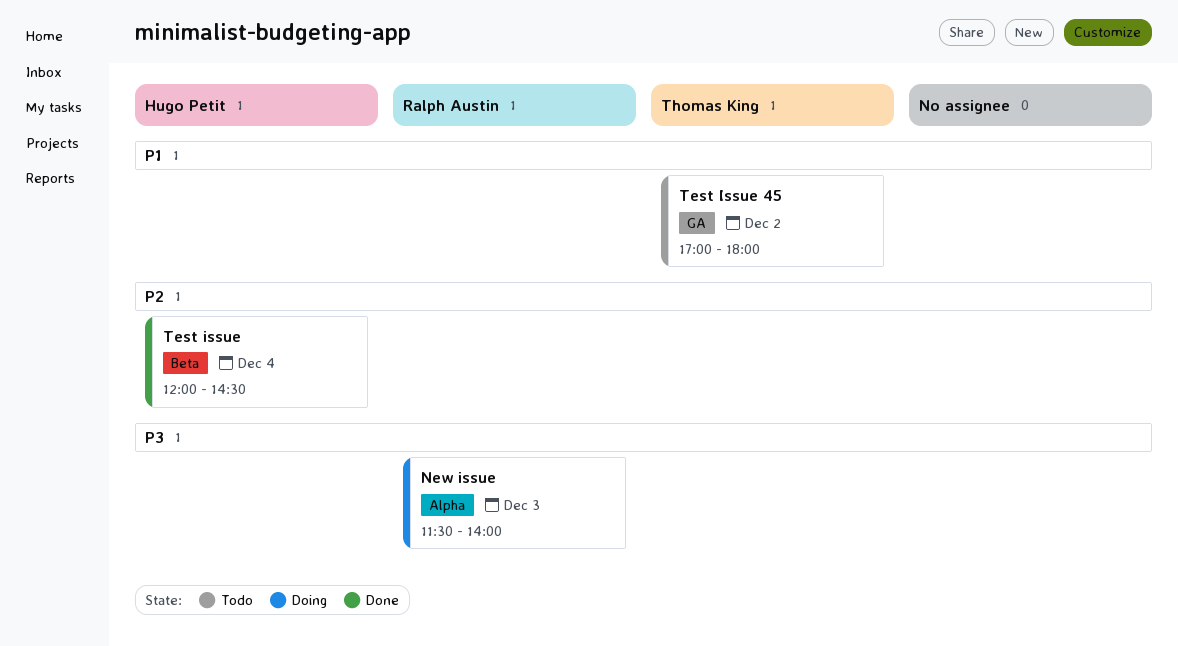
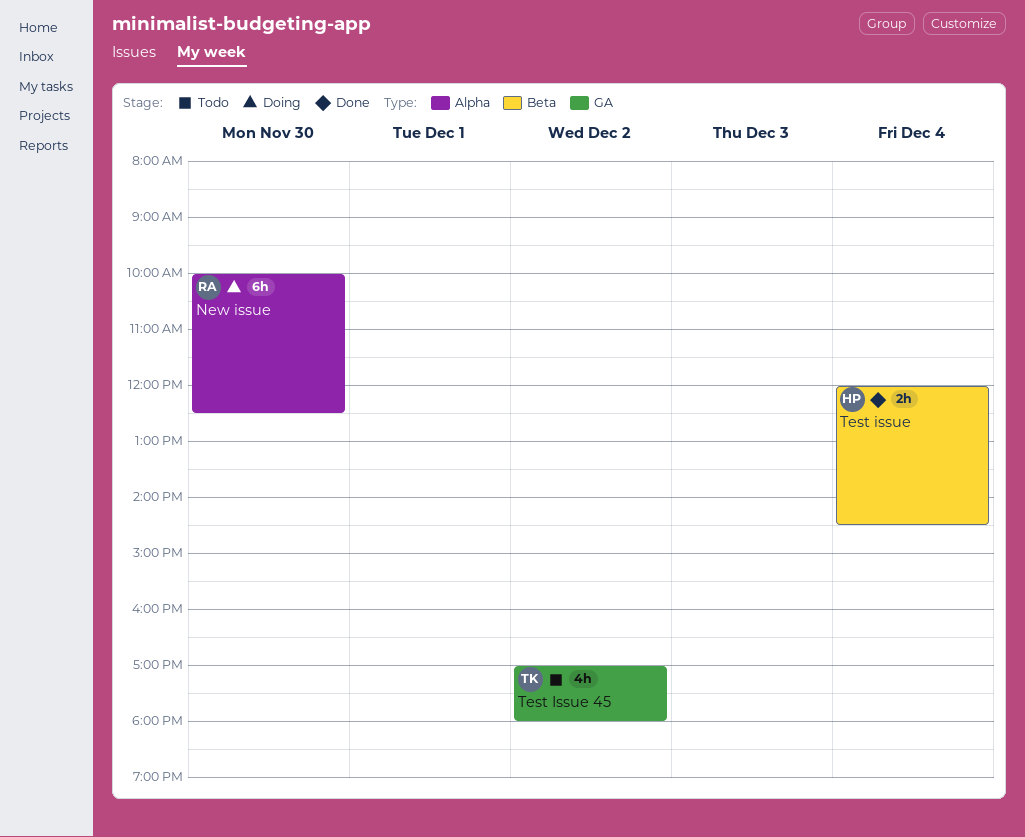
New issue, day: Dec 3 -> Nov 30
New issue, begins: 11:30 -> 10:00
New issue, ends: 14:00 -> 12:30

